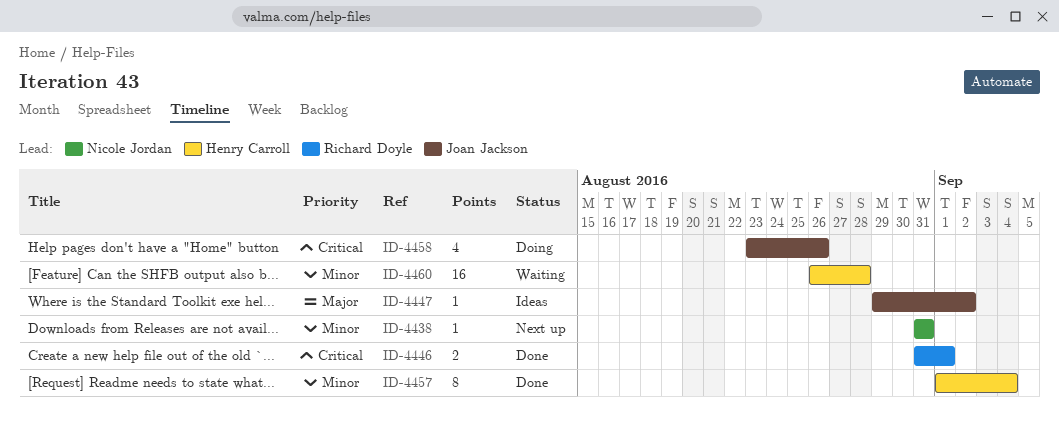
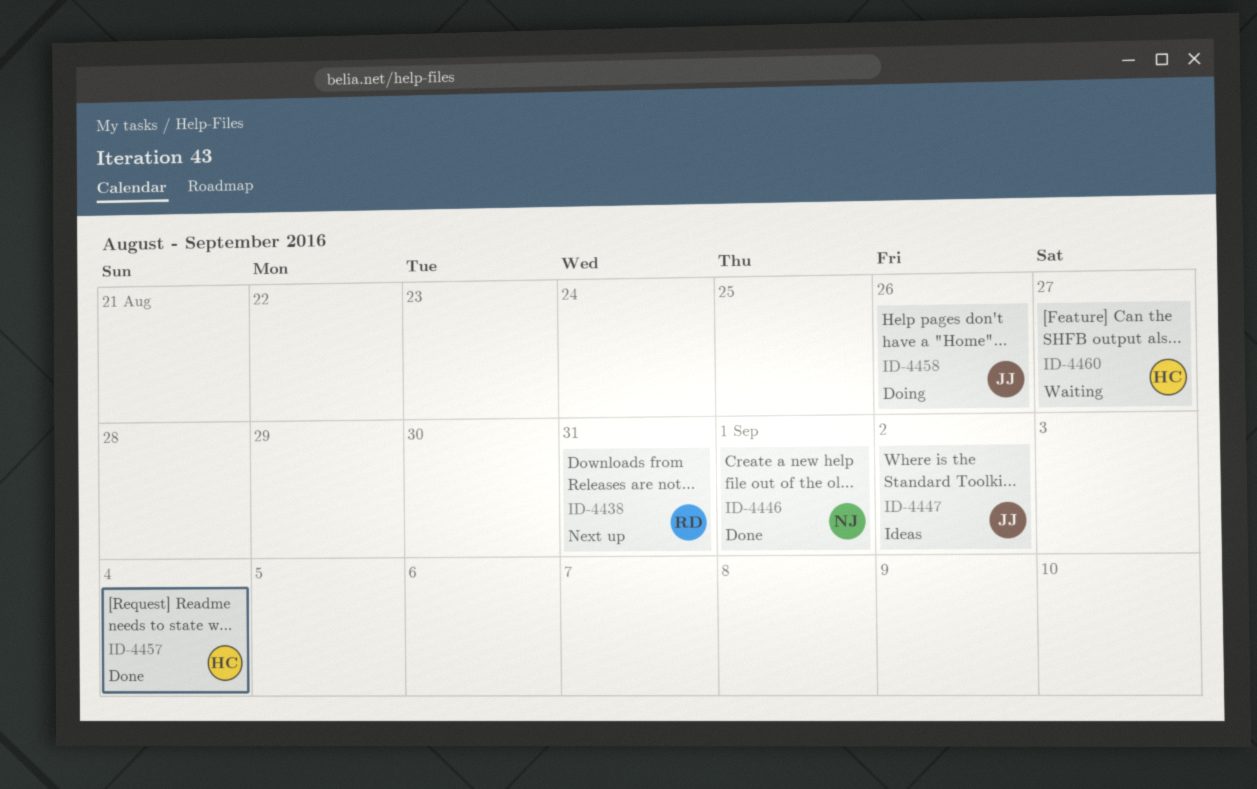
ID-4438, owner: Nicole Jordan -> Richard Doyle
ID-4446, owner: Richard Doyle -> Nicole Jordan
ID-4460, due: Aug 28 -> Aug 27

